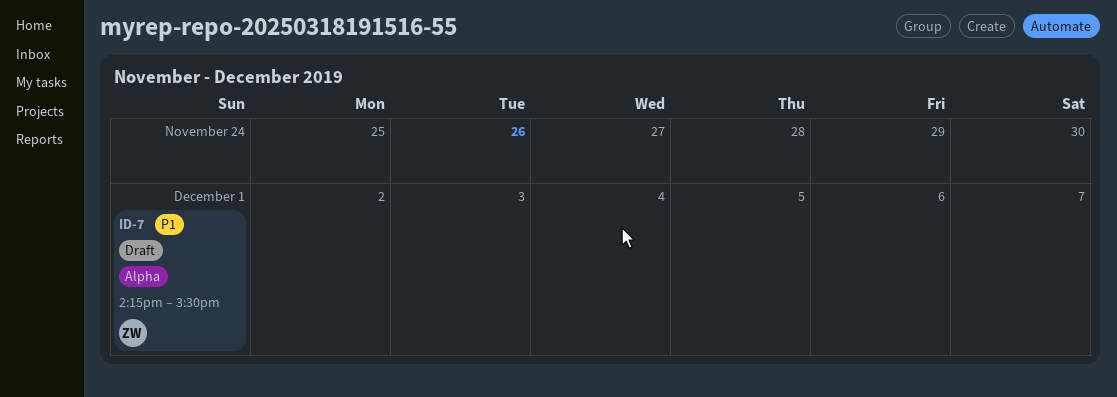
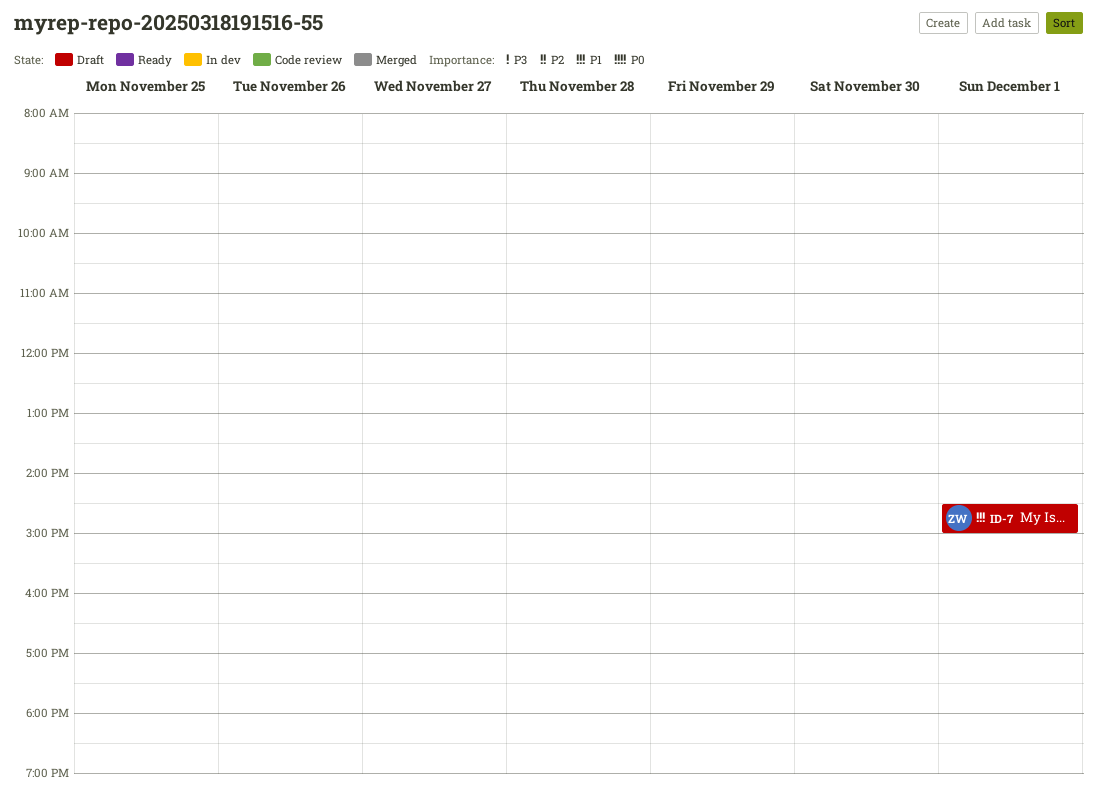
ID-7, begins: 14:15 -> 14:30
ID-7, ends: 15:30 -> 15:00

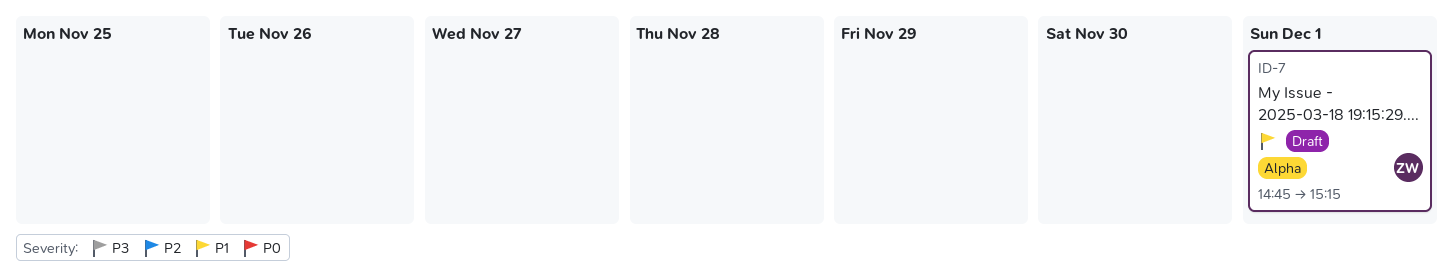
ID-7, begins: 14:30 -> 14:45
ID-7, ends: 15:00 -> 15:15

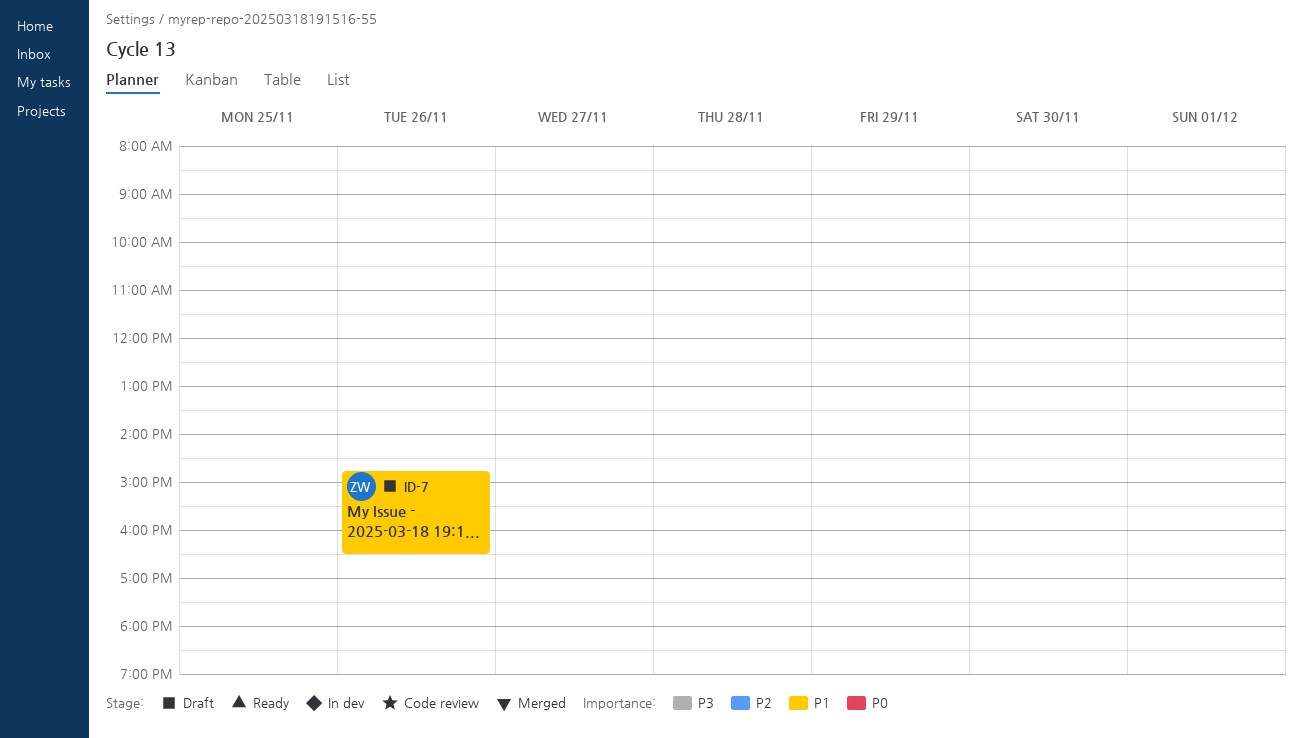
ID-7, day: Dec 1 -> Nov 26
ID-7, ends: 15:15 -> 16:30

